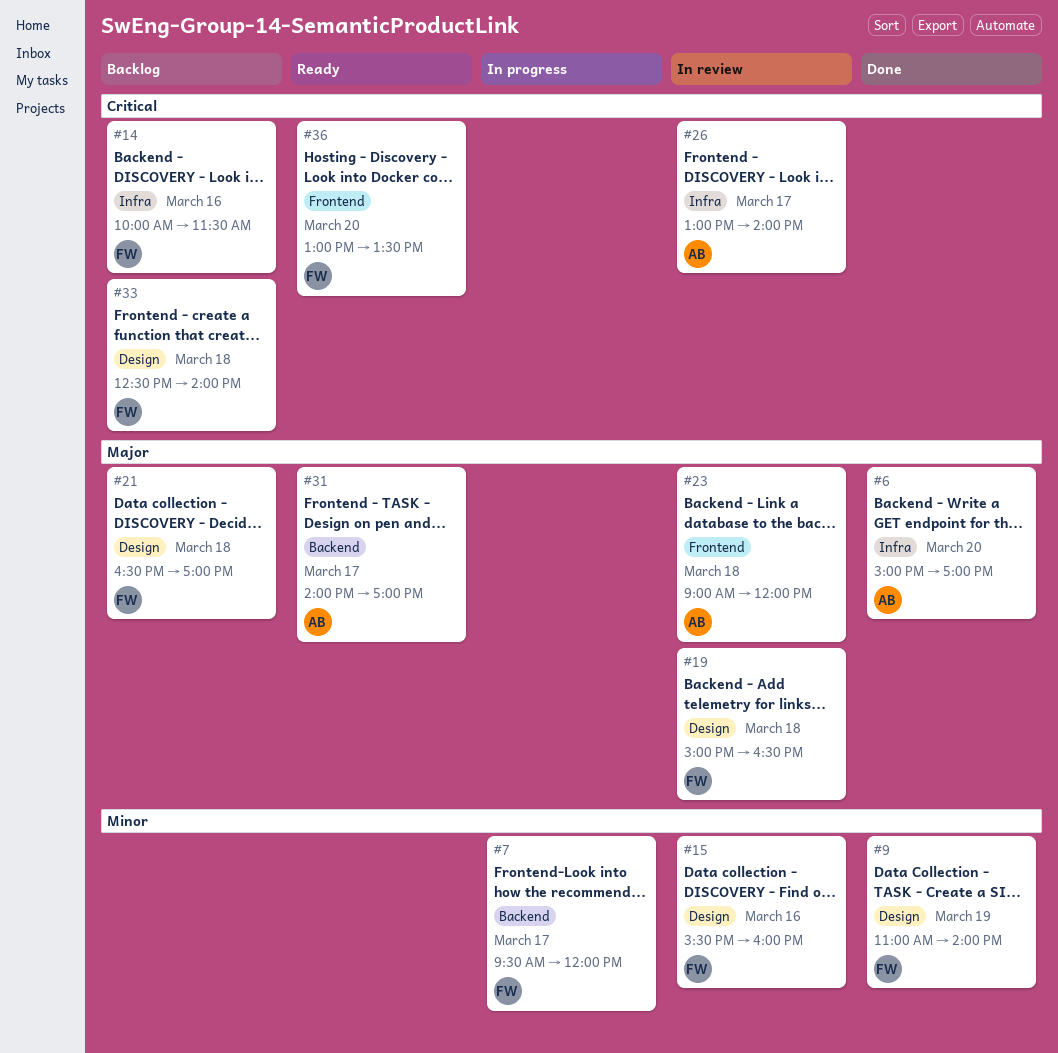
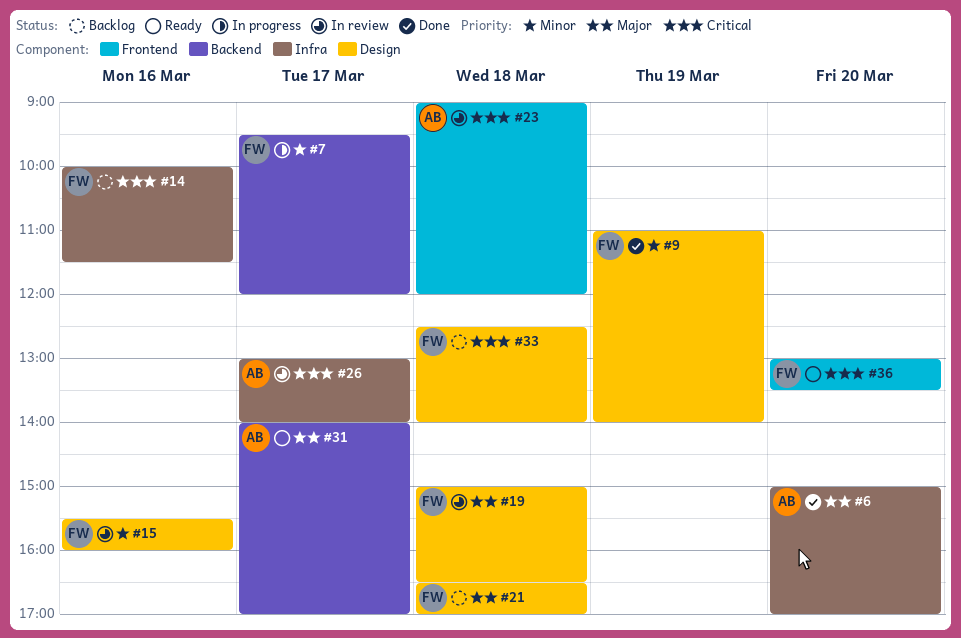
#23, priority: Major -> Critical

